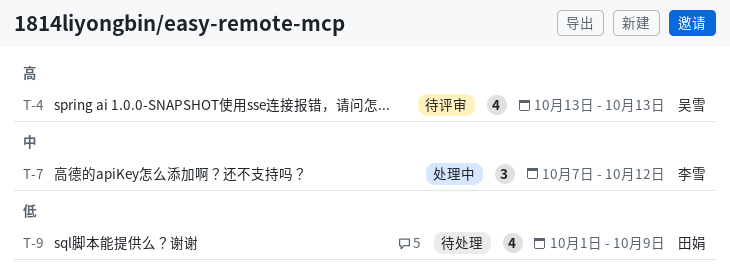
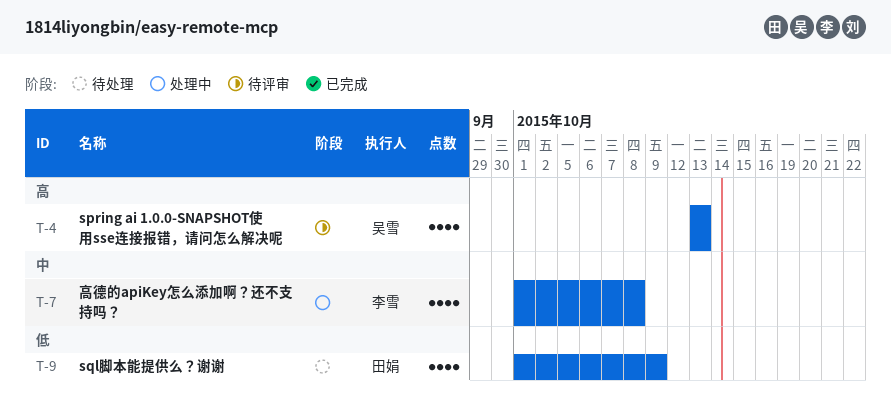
T-7, estimate: 3 -> 4
T-7, start: Oct 7 -> Oct 1
T-7, due: Oct 12 -> Oct 8

